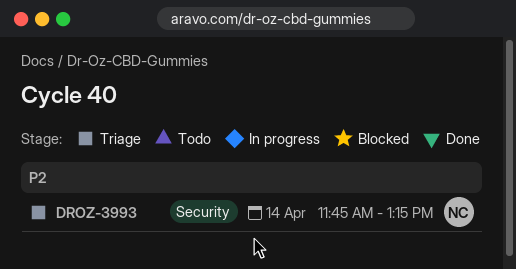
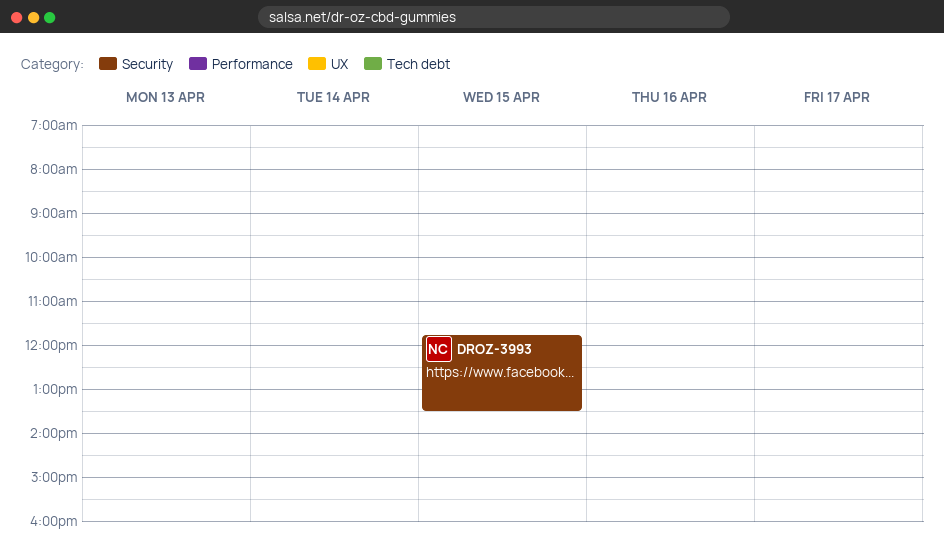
DROZ-3993, day: Apr 14 -> Apr 15
DROZ-3993, ends: 13:15 -> 13:30

